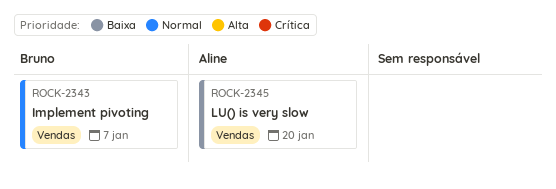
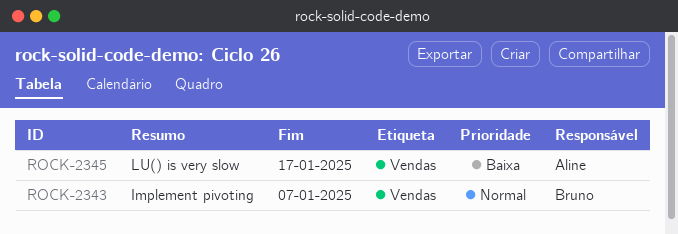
ROCK-2345, due: Jan 20 -> Jan 17

